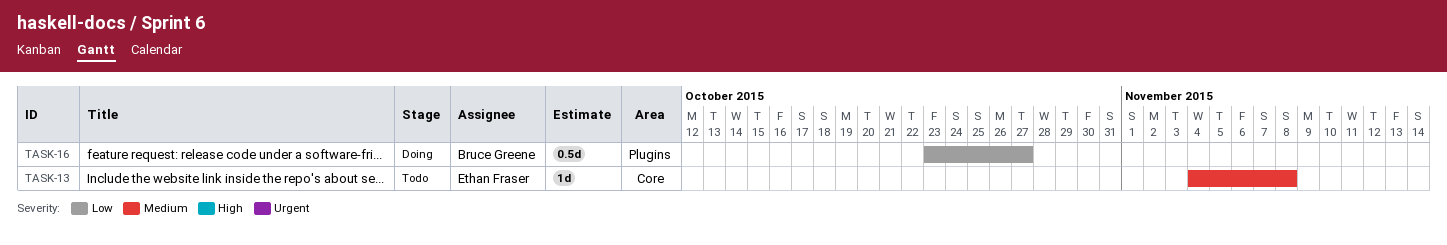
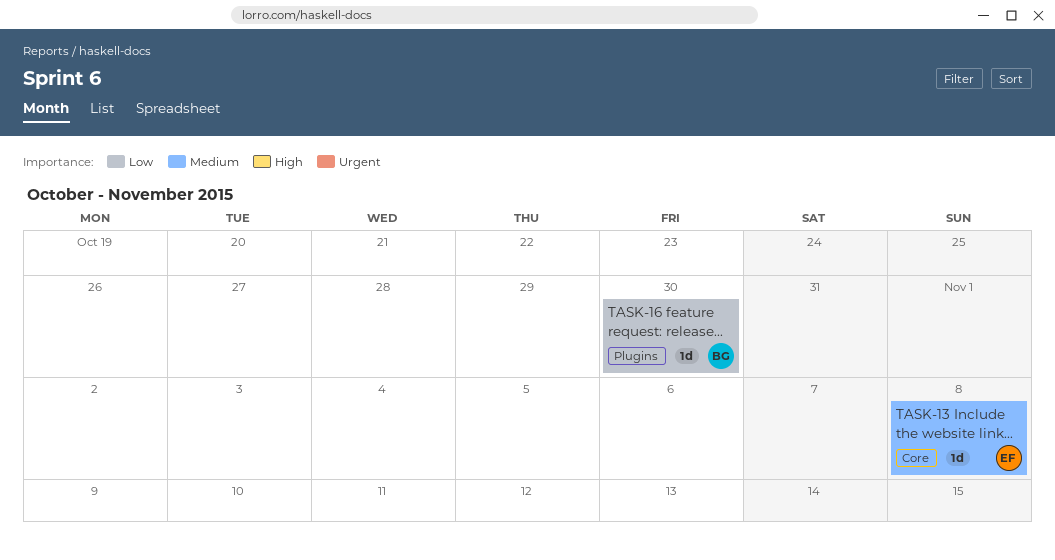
TASK-16, estimate: 0.5d -> 1d
TASK-16, due: Oct 27 -> Oct 30

